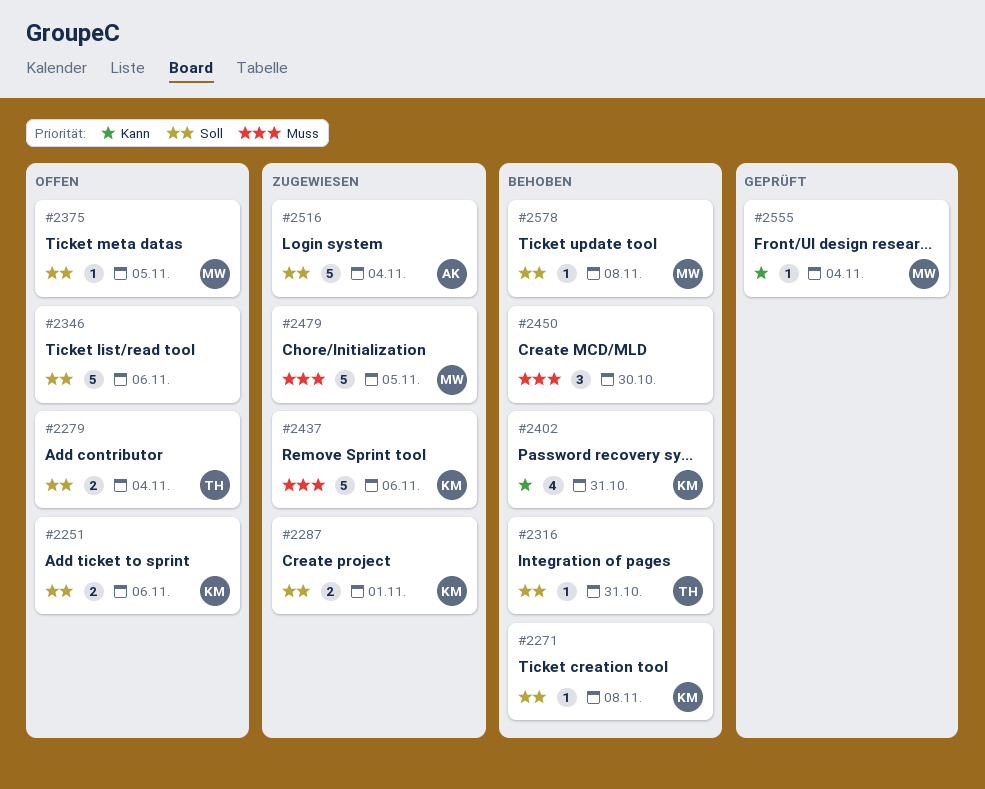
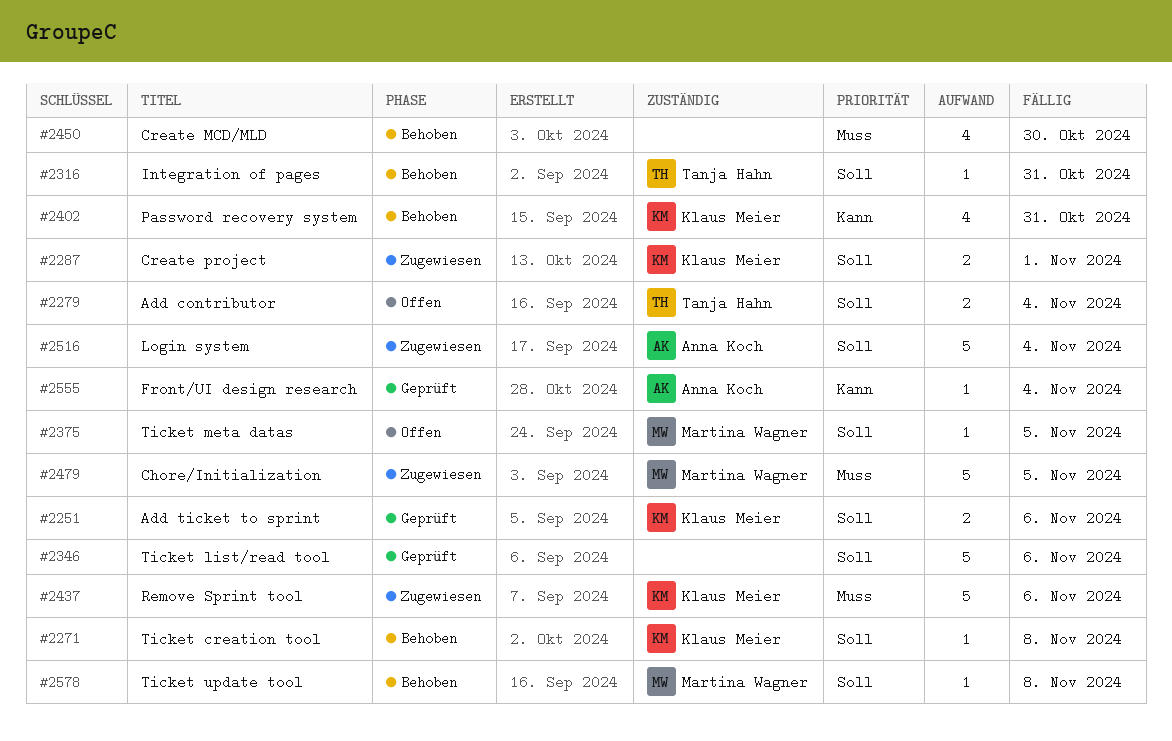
#2251, status: Offen -> Geprüft
#2346, status: Offen -> Geprüft
#2450, estimate: 3 -> 4
#2555, owner: Martina Wagner -> Anna Koch

